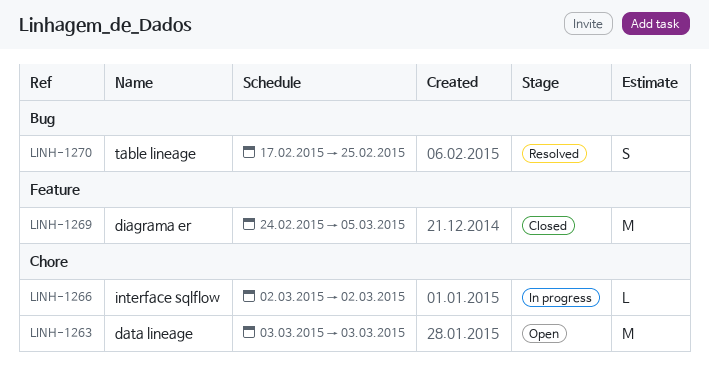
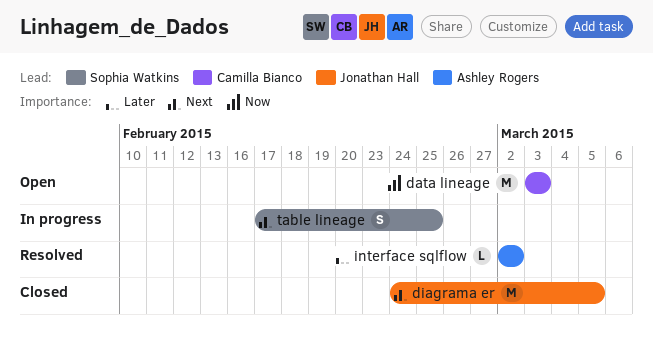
interface sqlflow, status: In progress -> Resolved
table lineage, status: Resolved -> In progress

